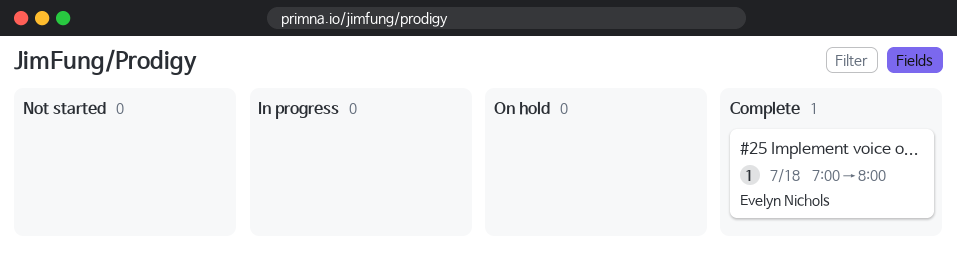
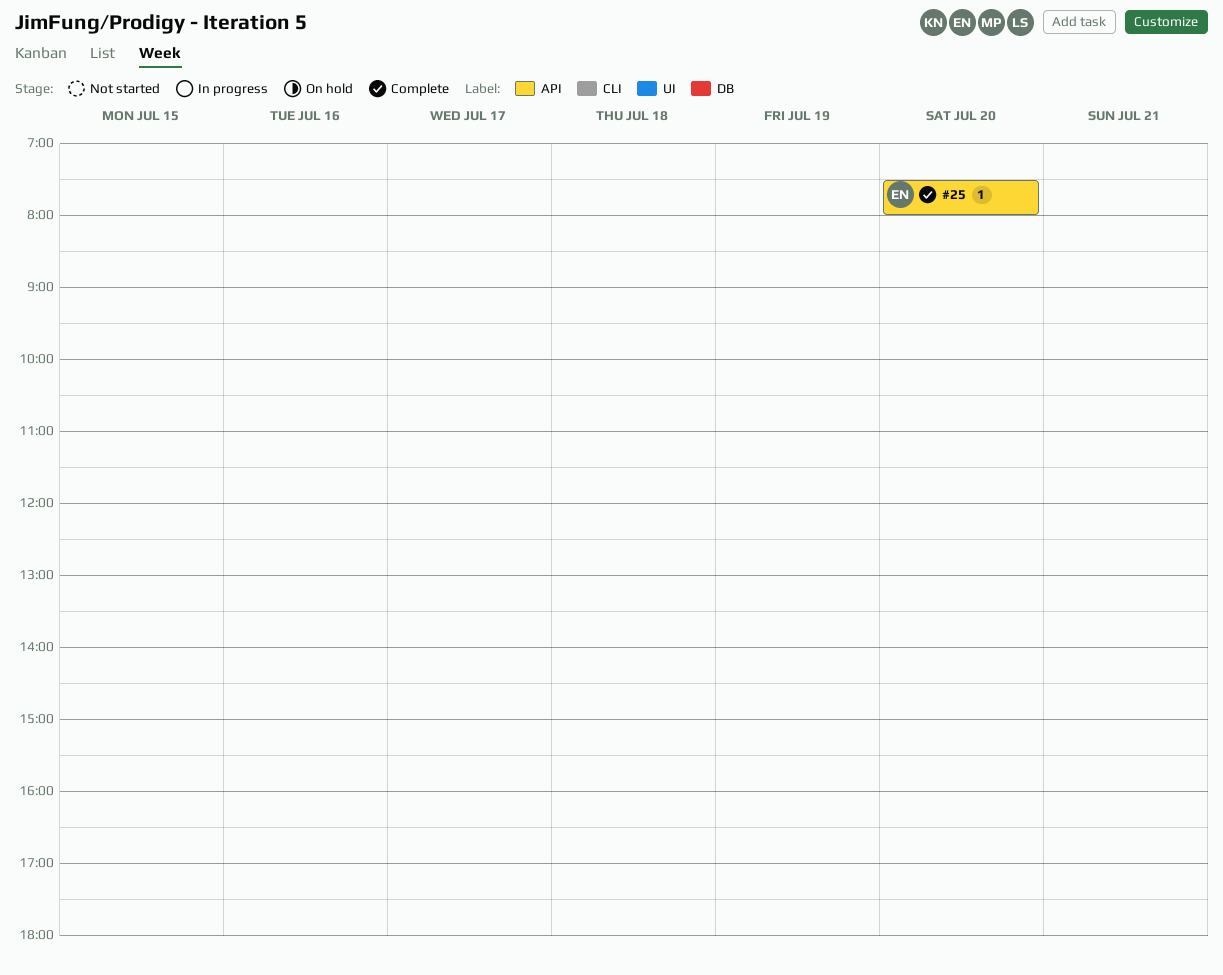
#25, day: Jul 18 -> Jul 20
#25, begins: 07:00 -> 07:30

